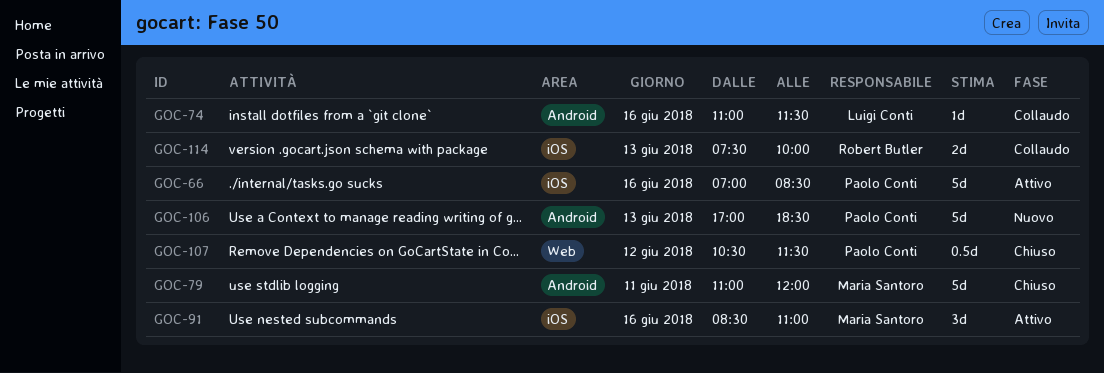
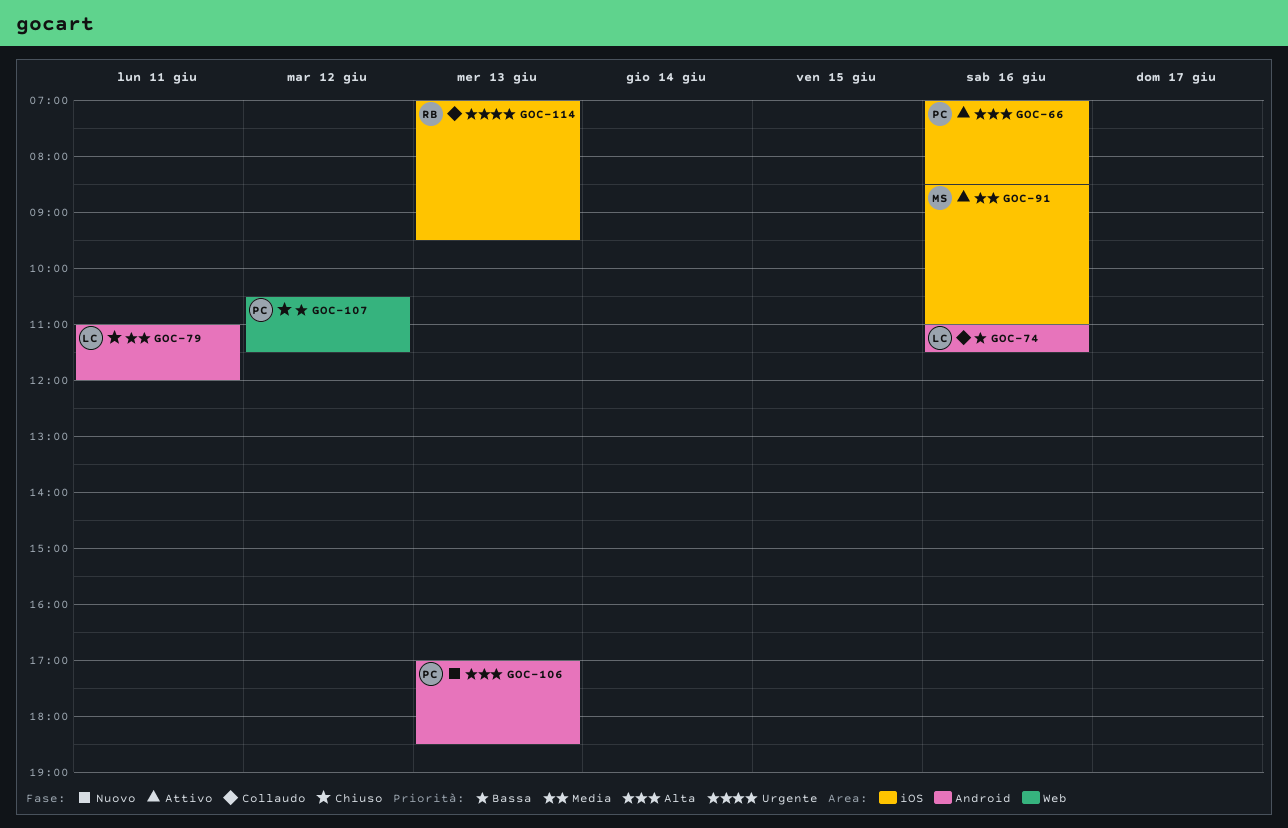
GOC-79, owner: Maria Santoro -> Luigi Conti
GOC-114, begins: 07:30 -> 07:00
GOC-114, ends: 10:00 -> 09:30

